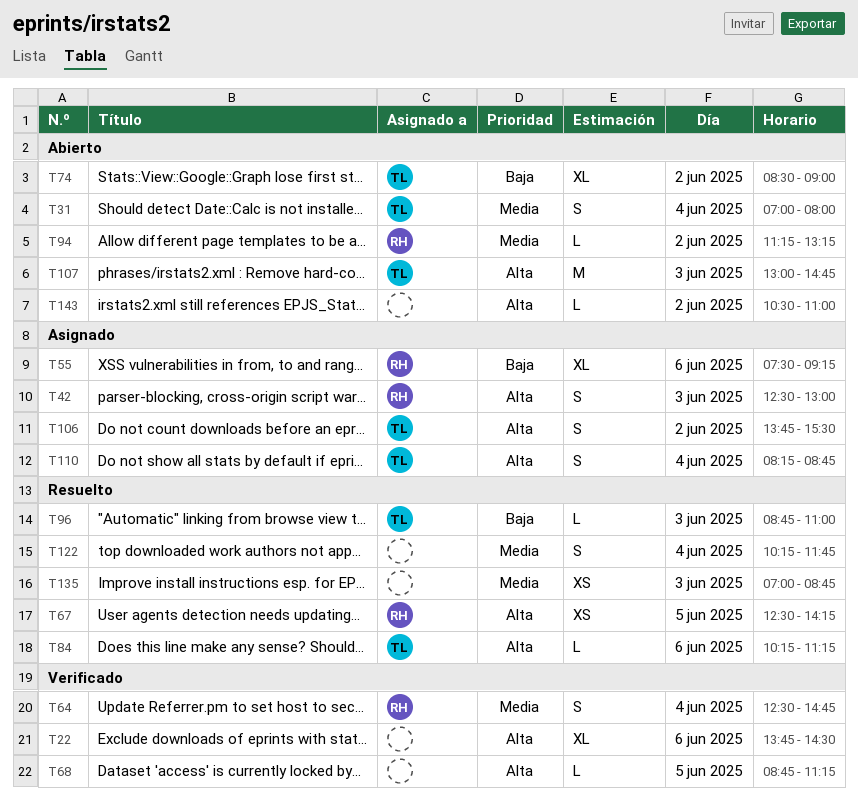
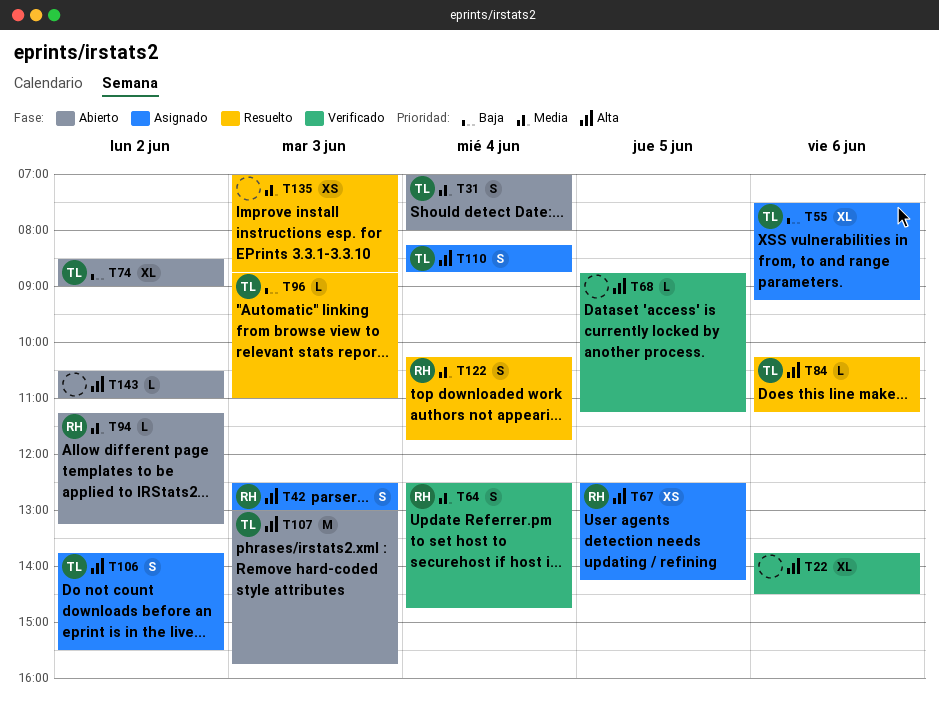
T55, owner: RH -> TL
T67, status: Resuelto -> Asignado
T107, ends: 14:45 -> 15:45
T122, owner: none -> RH

